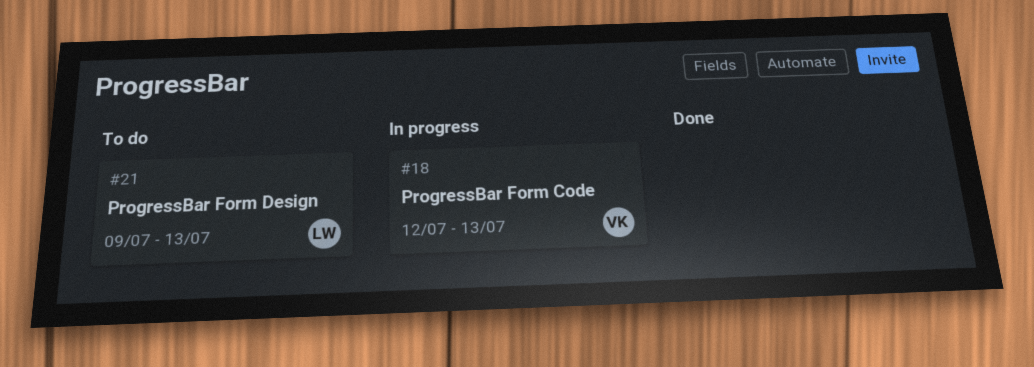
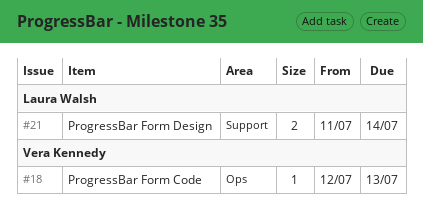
#21, start: Jul 9 -> Jul 11
#21, due: Jul 13 -> Jul 14

